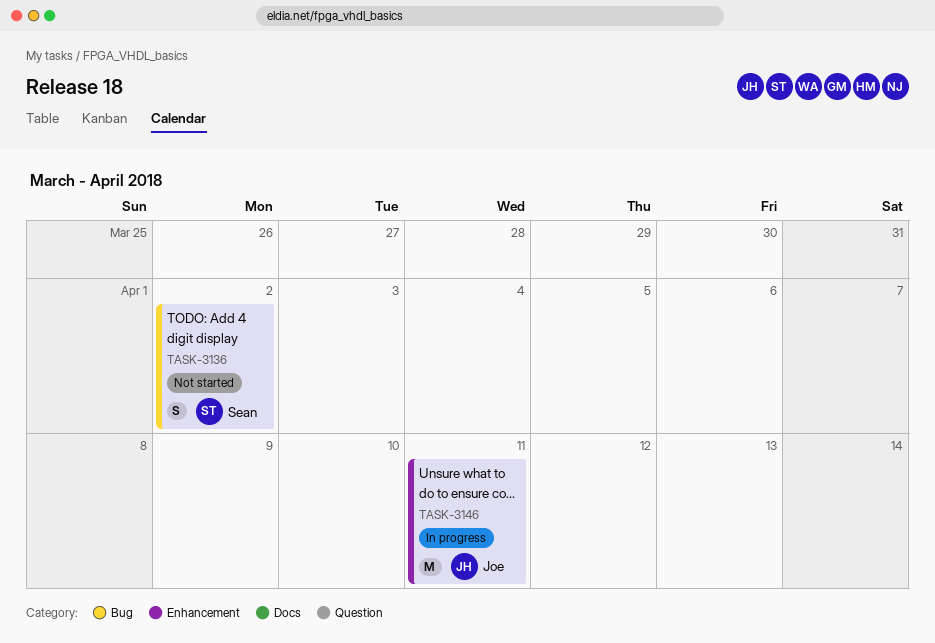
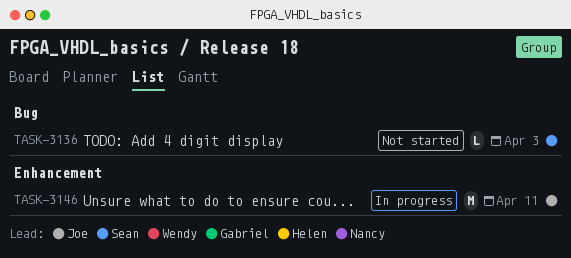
TASK-3136, estimate: S -> L
TASK-3136, due: Apr 2 -> Apr 3

